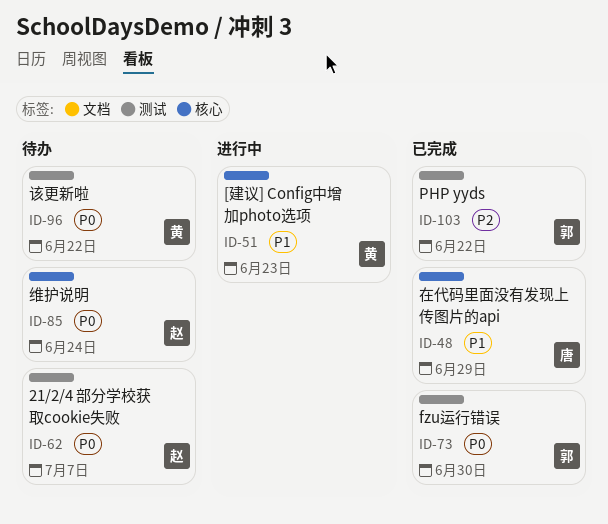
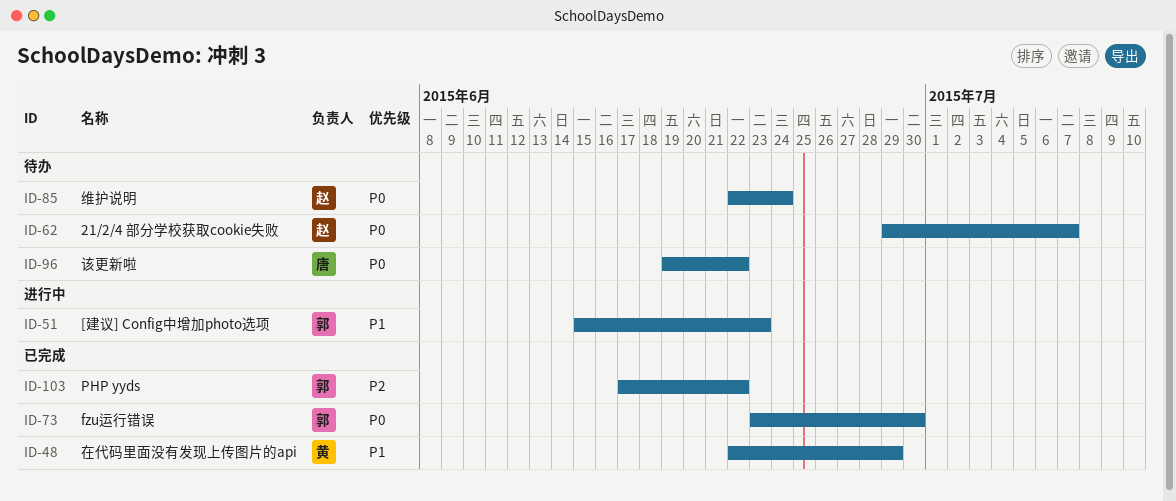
ID-48, owner: 唐 -> 黄
ID-51, owner: 黄 -> 郭
ID-96, owner: 黄 -> 唐

